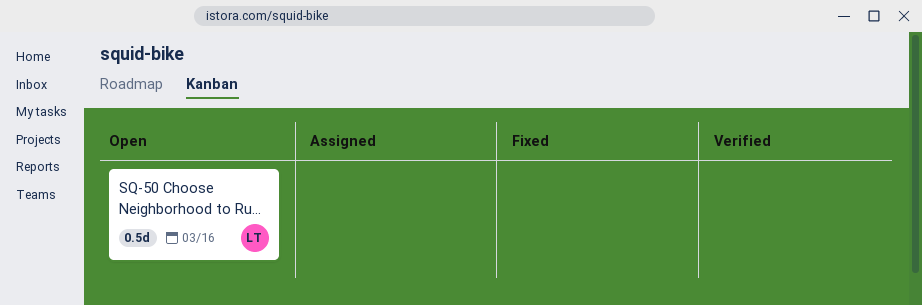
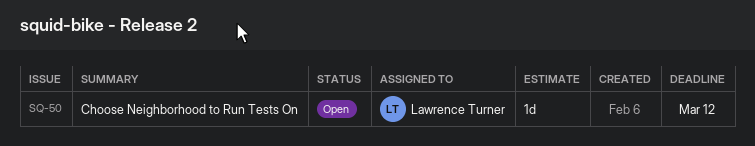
SQ-50, estimate: 0.5d -> 1d
SQ-50, due: Mar 16 -> Mar 12

